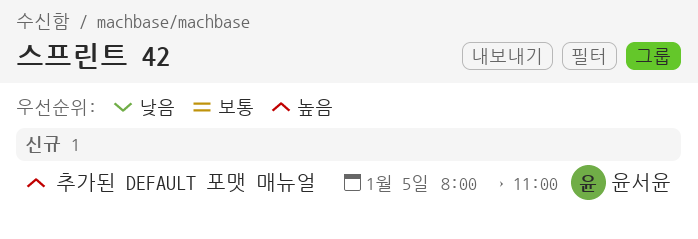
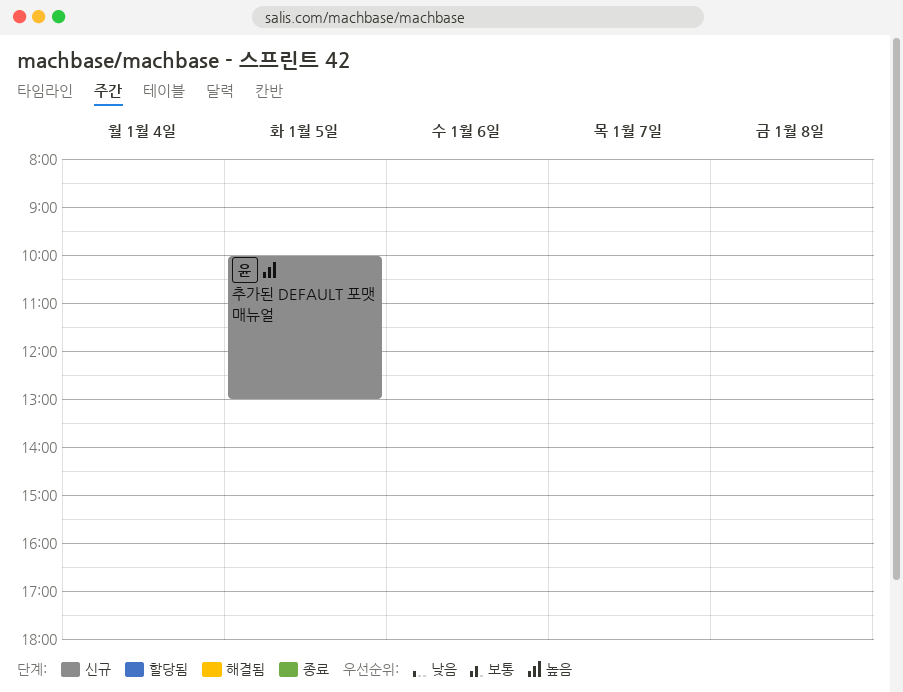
추가된 DEFAULT 포맷 매뉴얼, begins: 08:00 -> 10:00
추가된 DEFAULT 포맷 매뉴얼, ends: 11:00 -> 13:00

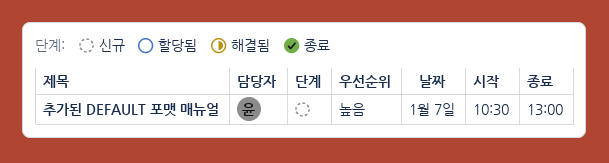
추가된 DEFAULT 포맷 매뉴얼, day: Jan 5 -> Jan 7
추가된 DEFAULT 포맷 매뉴얼, begins: 10:00 -> 10:30

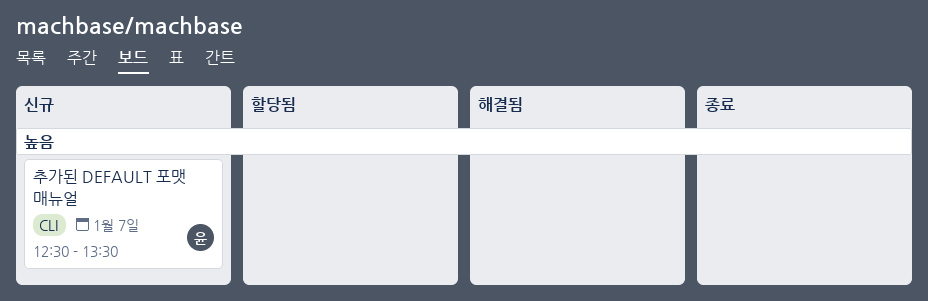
추가된 DEFAULT 포맷 매뉴얼, begins: 10:30 -> 12:30
추가된 DEFAULT 포맷 매뉴얼, ends: 13:00 -> 13:30

